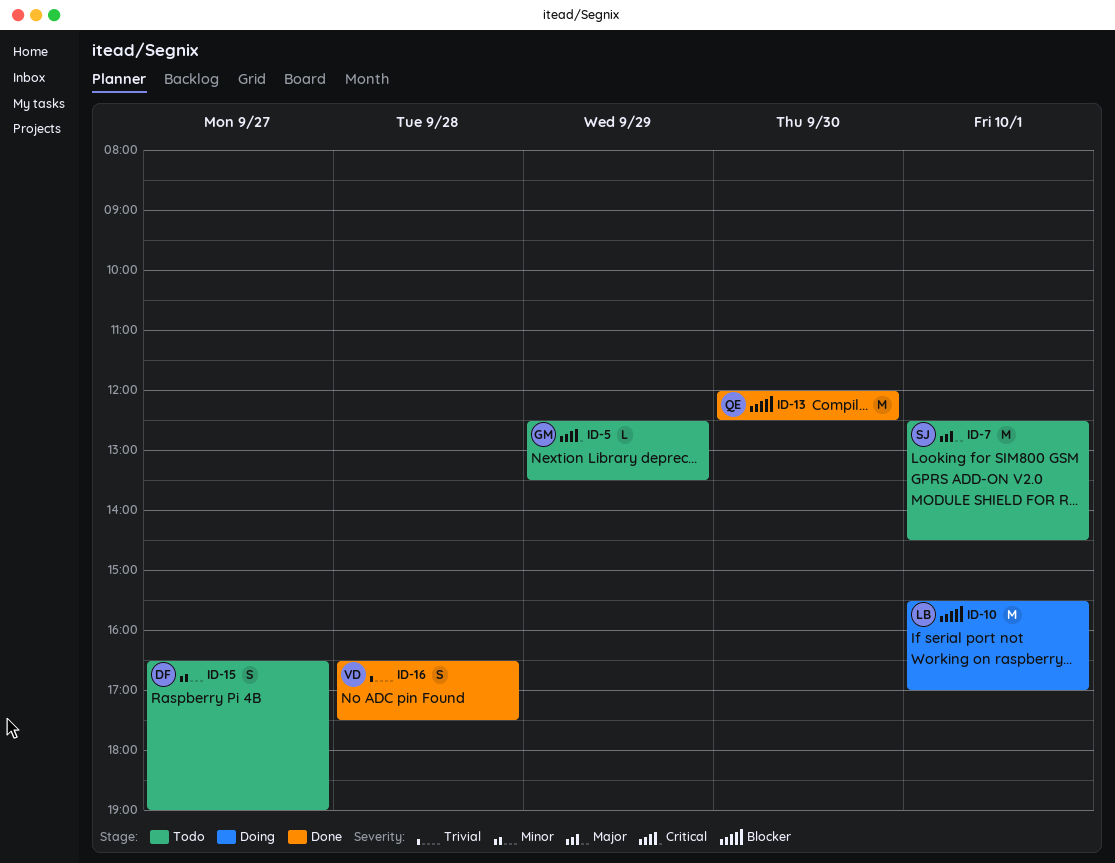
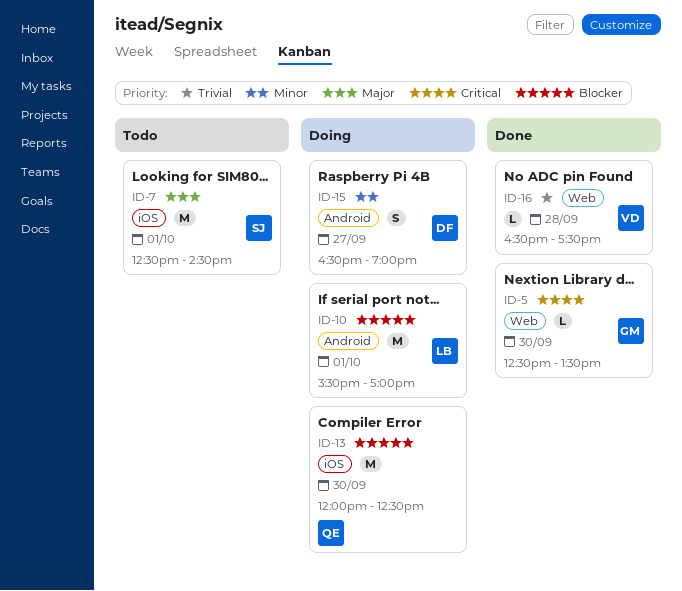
ID-5, status: Todo -> Done
ID-5, day: Sep 29 -> Sep 30
ID-13, status: Done -> Doing
ID-15, status: Todo -> Doing
ID-16, estimate: S -> L

